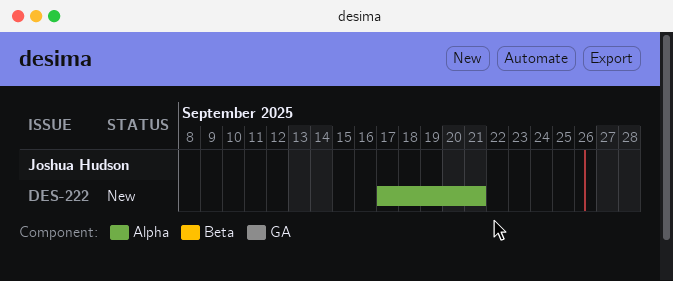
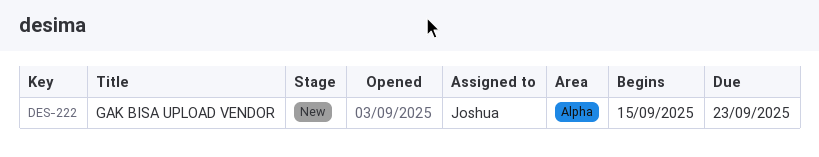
DES-222, start: Sep 17 -> Sep 15
DES-222, due: Sep 21 -> Sep 23

